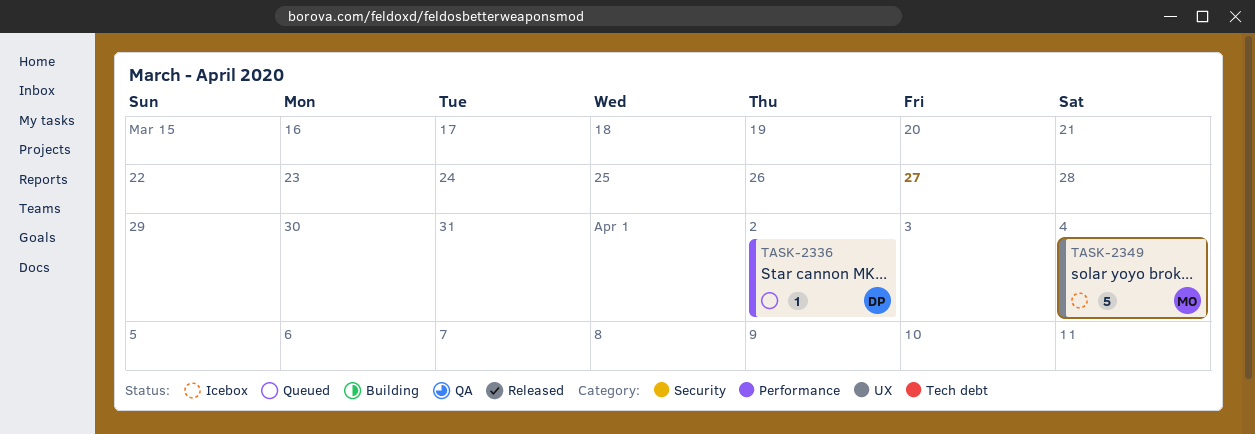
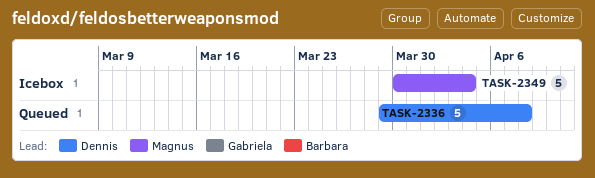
TASK-2336, estimate: 1 -> 5
TASK-2336, due: Apr 2 -> Apr 8

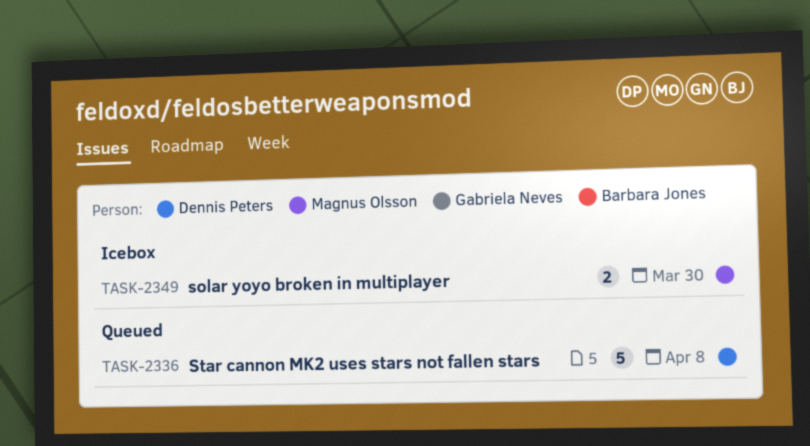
TASK-2349, estimate: 5 -> 2
TASK-2349, due: Apr 4 -> Mar 30

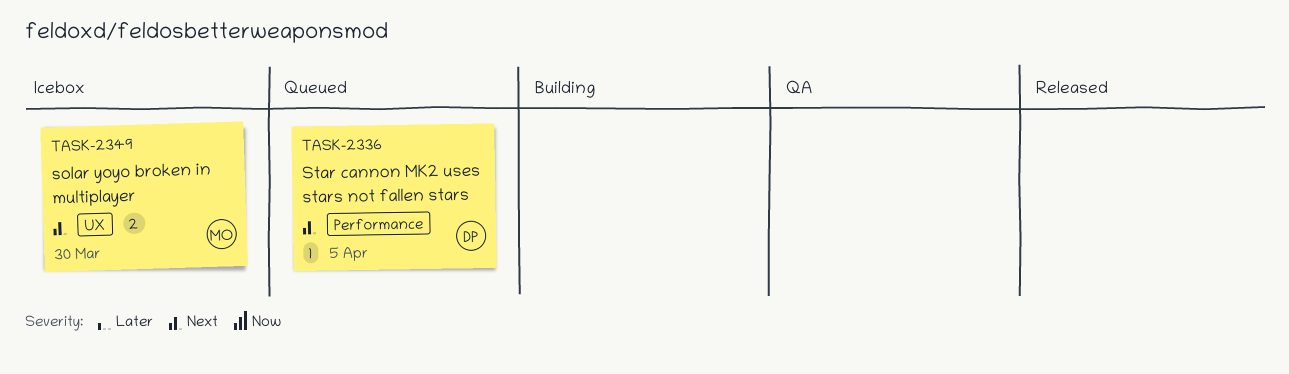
TASK-2336, estimate: 5 -> 1
TASK-2336, due: Apr 8 -> Apr 5

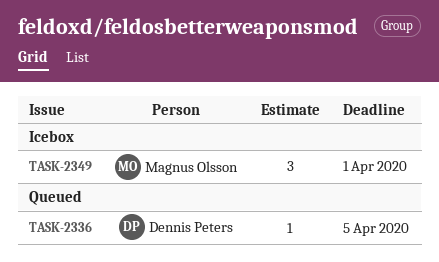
TASK-2349, estimate: 2 -> 3
TASK-2349, due: Mar 30 -> Apr 1

